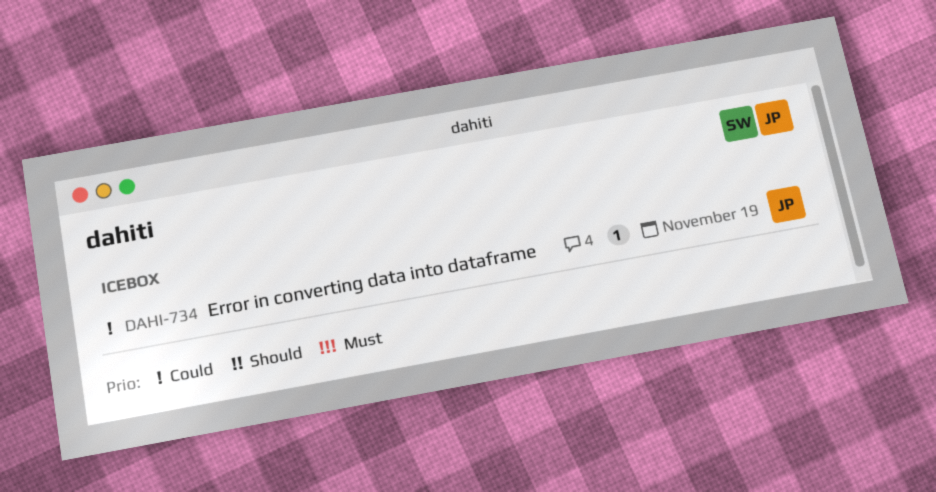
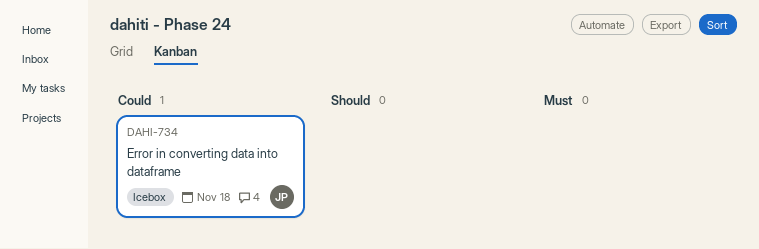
DAHI-734, due: Nov 19 -> Nov 18

